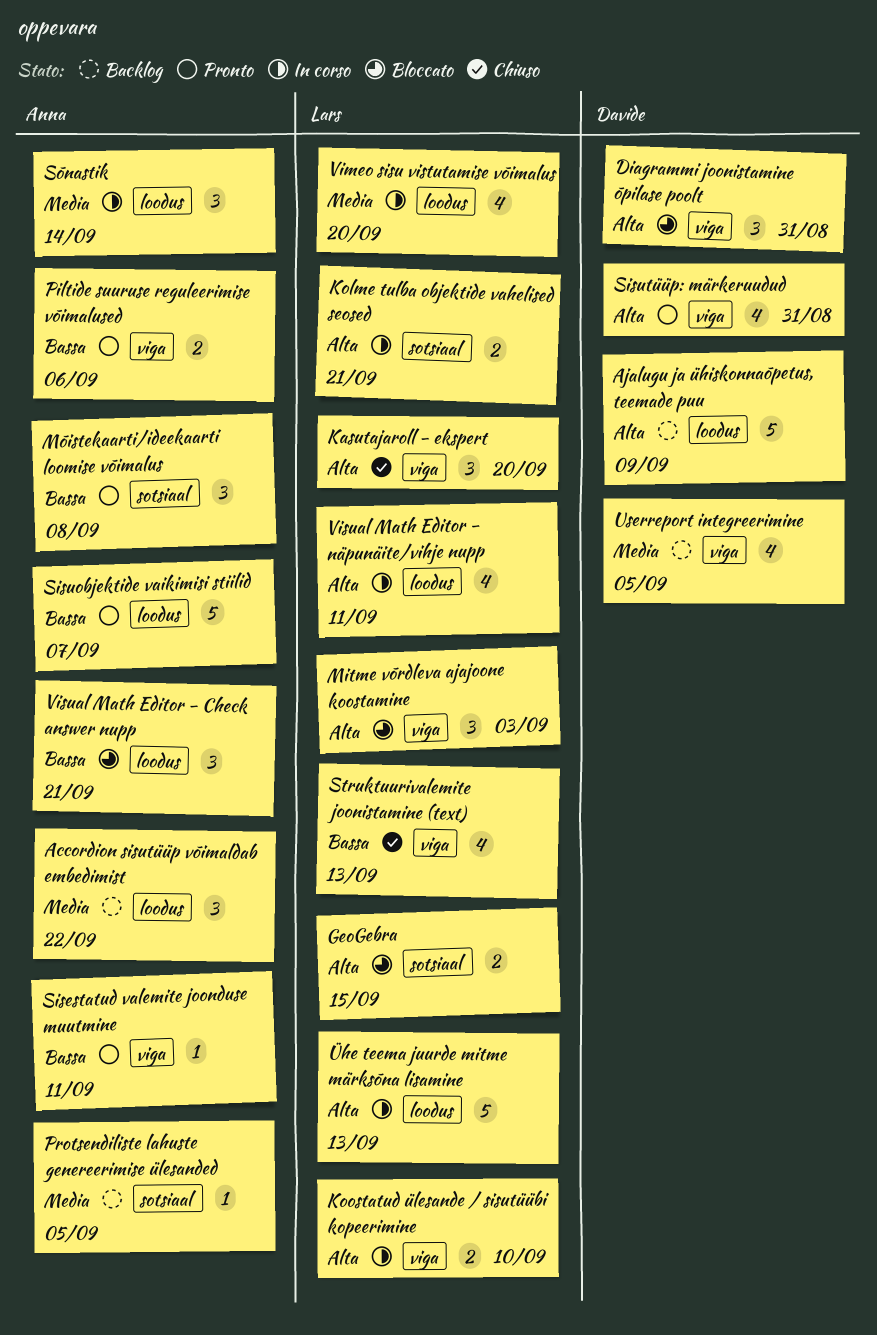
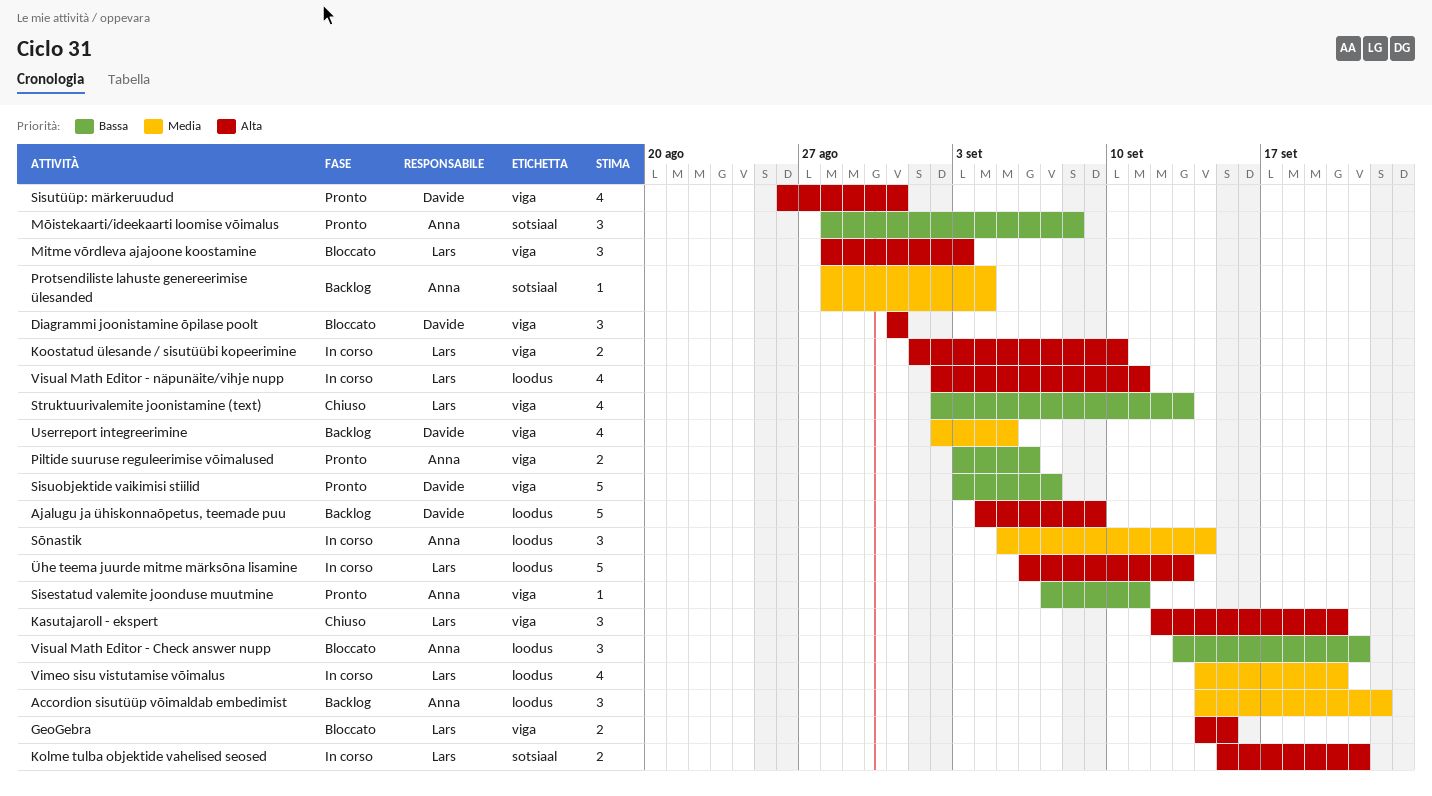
GeoGebra, label: sotsiaal -> viga
Protsendiliste lahuste genereerimise ülesanded, due: Sep 5 -> Sep 4
Sisuobjektide vaikimisi stiilid, owner: Anna -> Davide
Sisuobjektide vaikimisi stiilid, label: loodus -> viga

